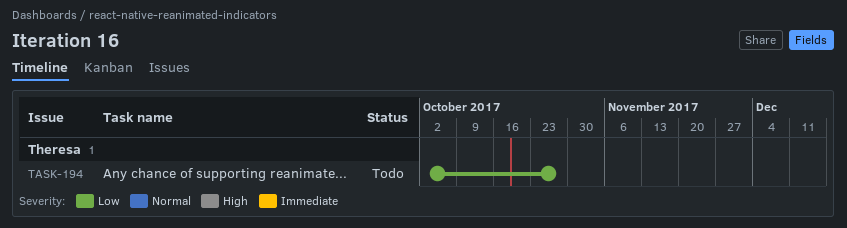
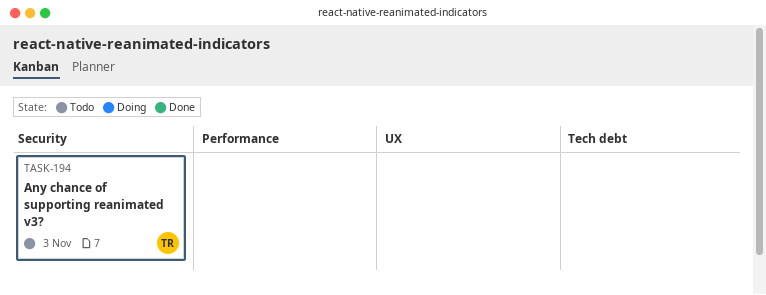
TASK-194, due: Oct 27 -> Nov 3

